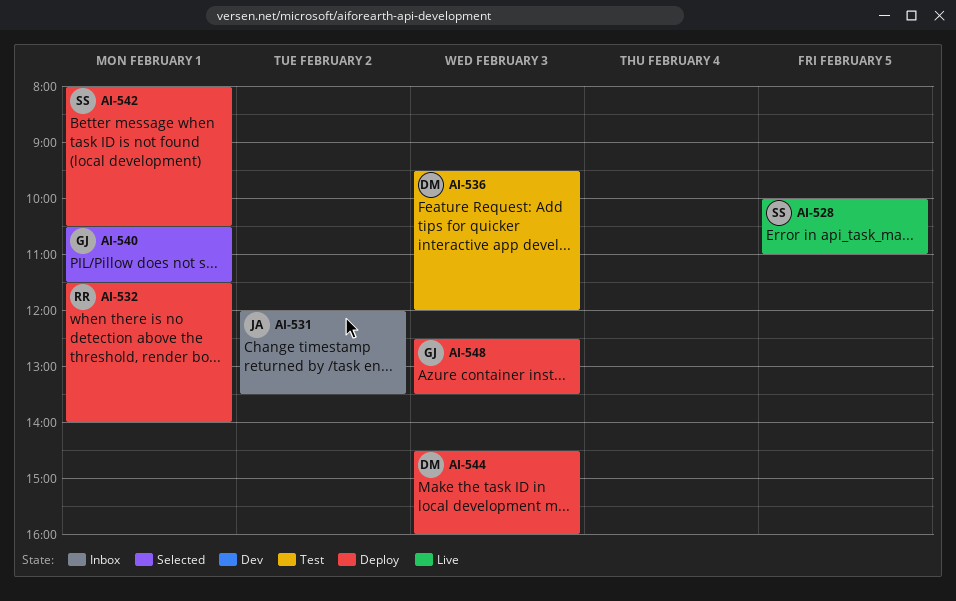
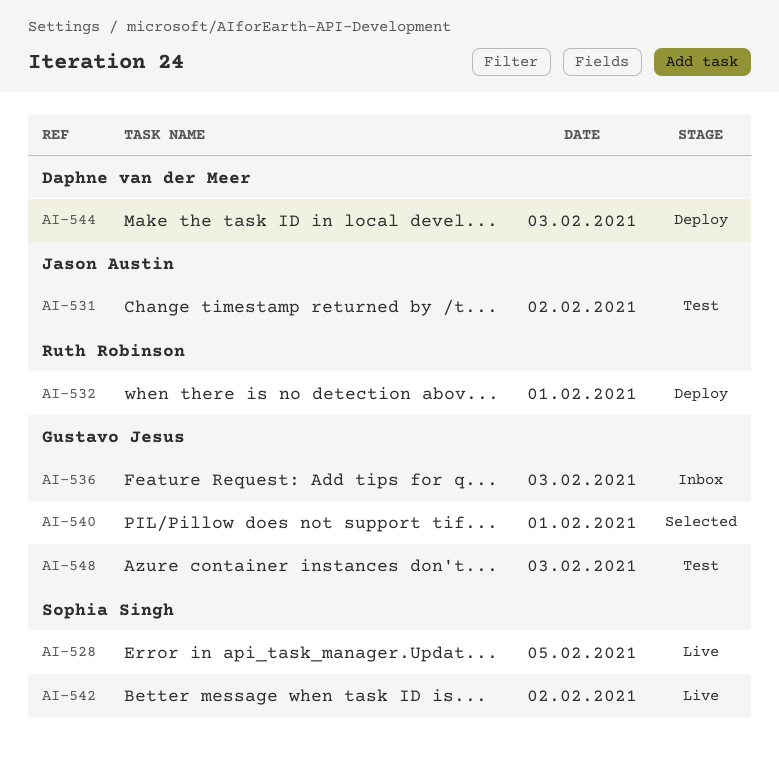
AI-531, status: Inbox -> Test
AI-536, status: Test -> Inbox
AI-536, owner: Daphne van der Meer -> Gustavo Jesus
AI-542, status: Deploy -> Live
AI-542, day: Feb 1 -> Feb 2
AI-548, status: Deploy -> Test

